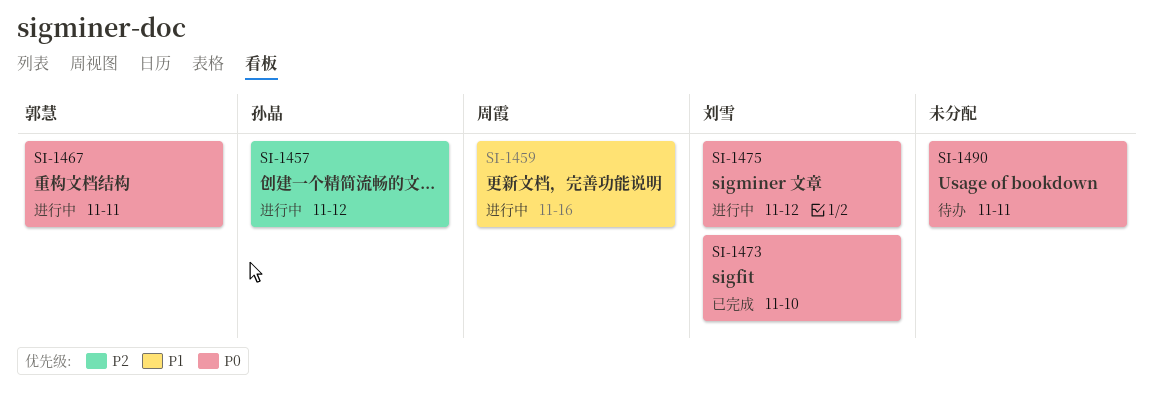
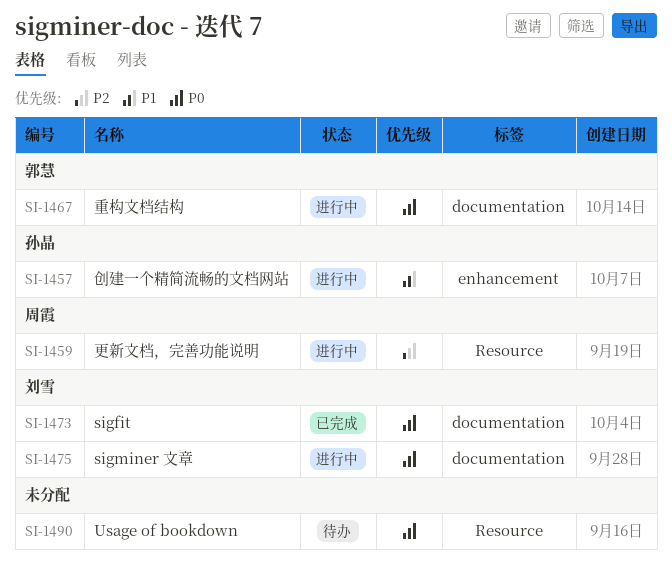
SI-1457, priority: P2 -> P1
SI-1459, priority: P1 -> P2

